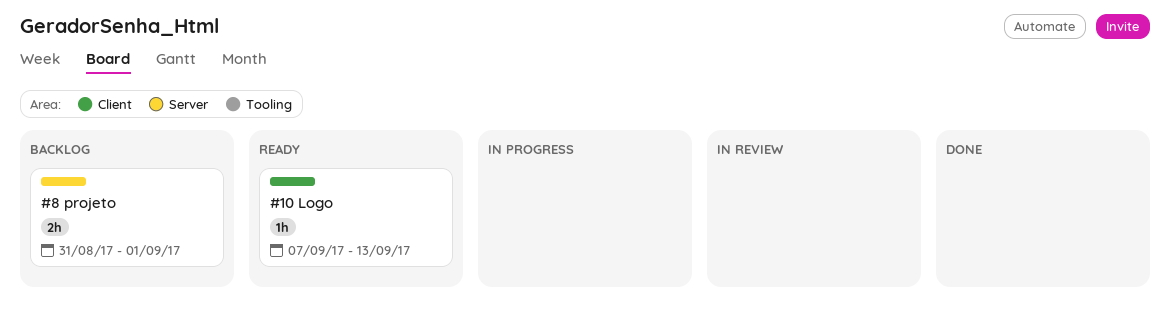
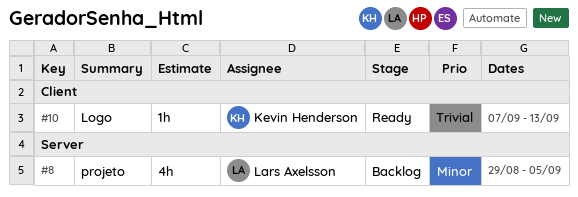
#8, estimate: 2h -> 4h
#8, start: Aug 31 -> Aug 29
#8, due: Sep 1 -> Sep 5

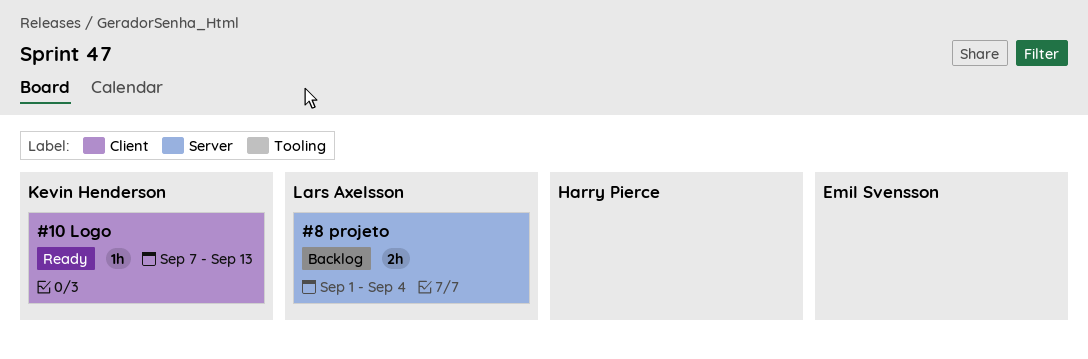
#8, estimate: 4h -> 2h
#8, start: Aug 29 -> Sep 1
#8, due: Sep 5 -> Sep 4

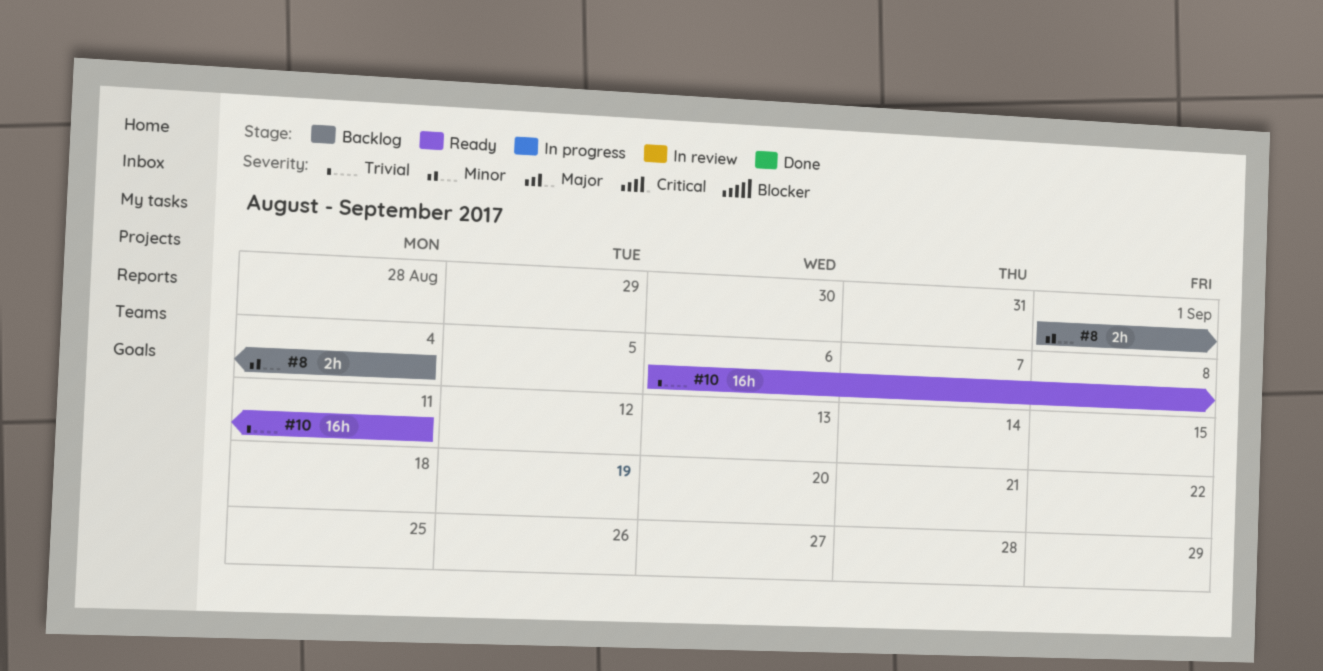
#10, estimate: 1h -> 16h
#10, start: Sep 7 -> Sep 6
#10, due: Sep 13 -> Sep 11

